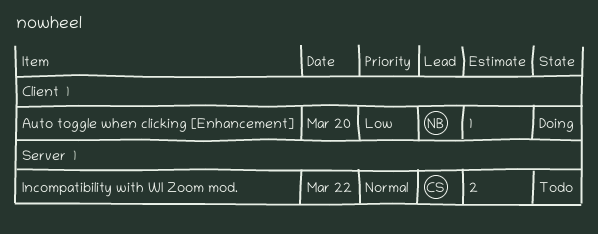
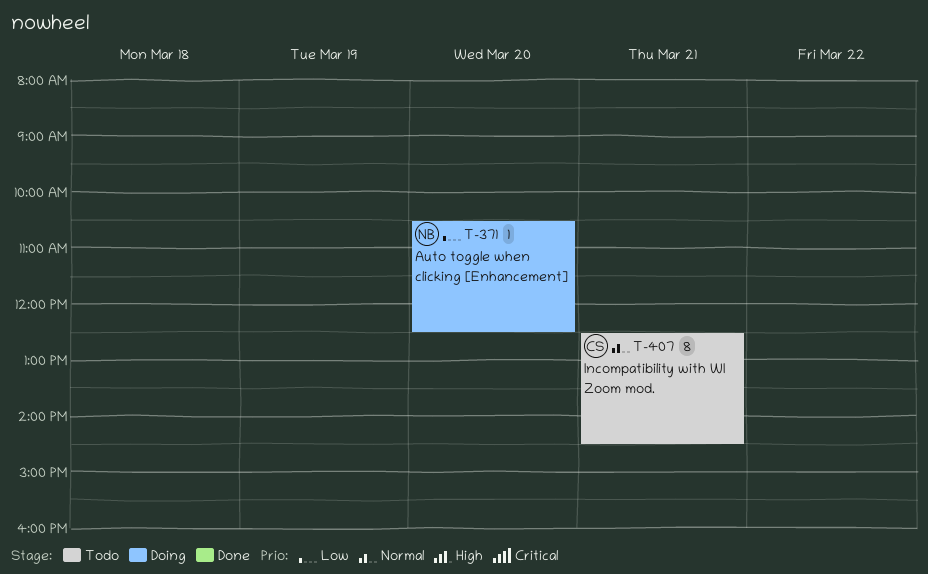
Incompatibility with WI Zoom mod., estimate: 2 -> 8
Incompatibility with WI Zoom mod., day: Mar 22 -> Mar 21

